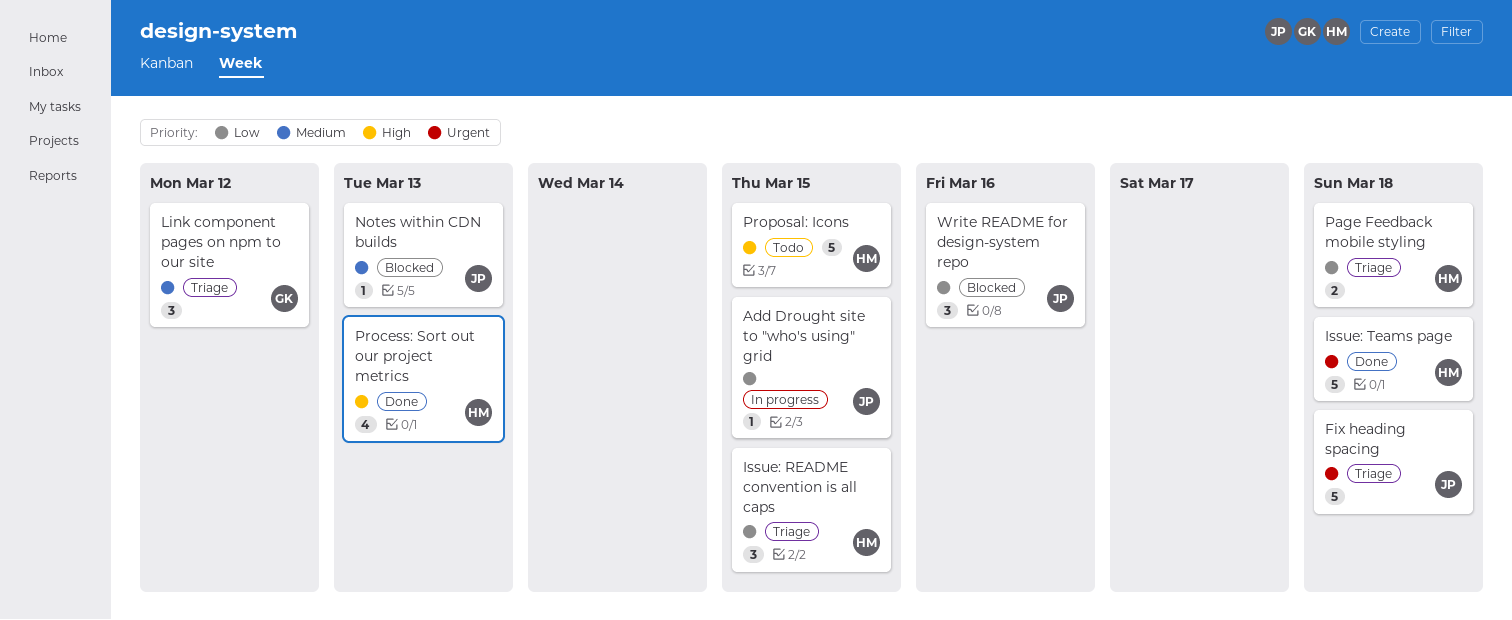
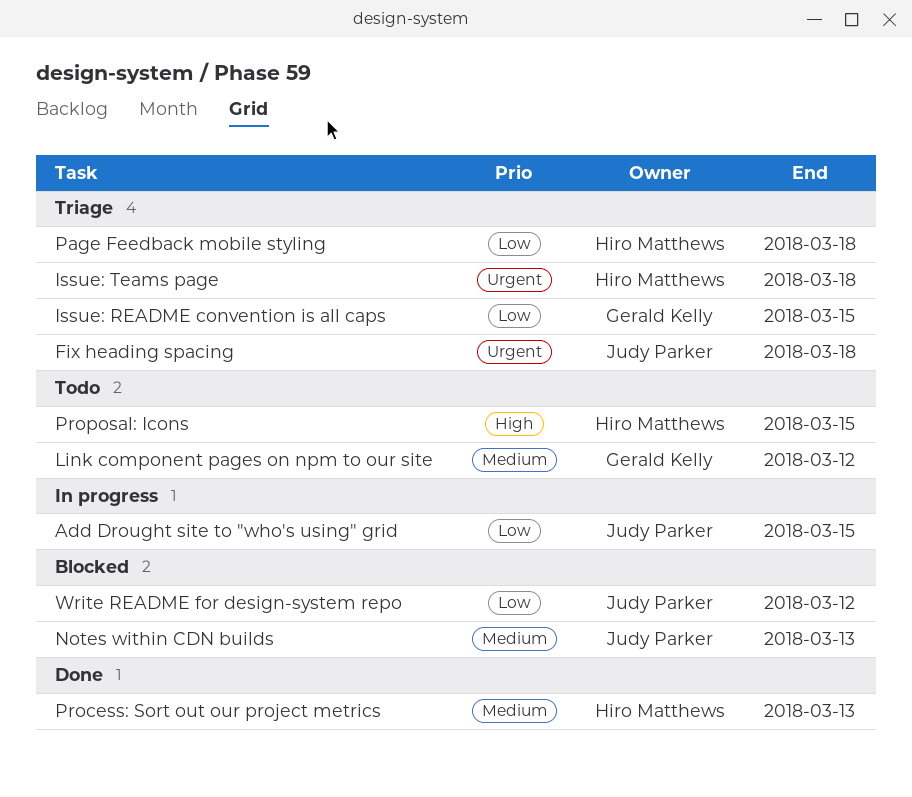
Issue: README convention is all caps, owner: Hiro Matthews -> Gerald Kelly
Issue: Teams page, status: Done -> Triage
Link component pages on npm to our site, status: Triage -> Todo
Process: Sort out our project metrics, priority: High -> Medium
Write README for design-system repo, due: Mar 16 -> Mar 12

